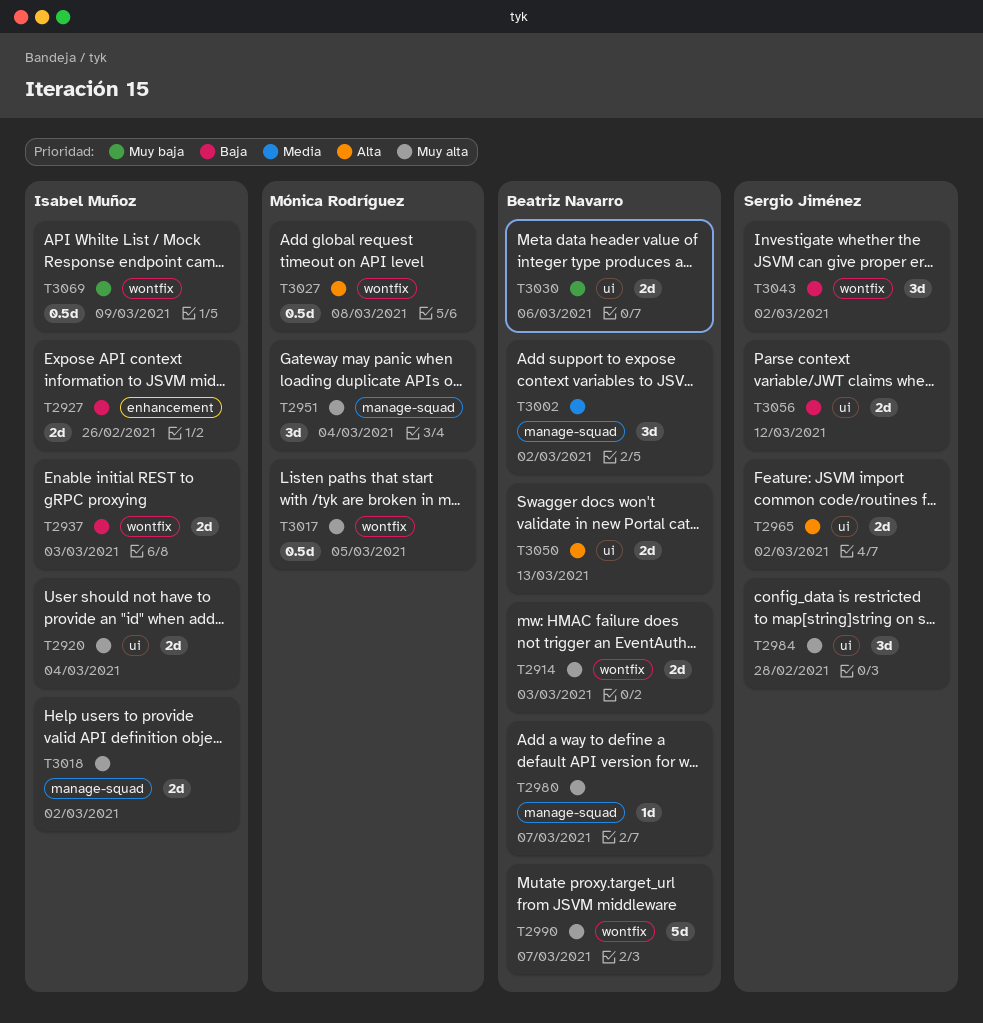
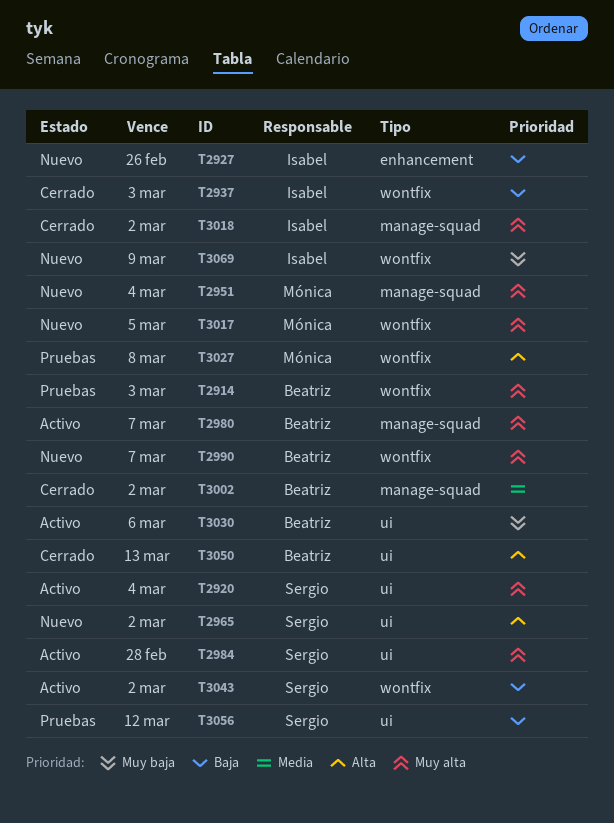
T2920, owner: Isabel Muñoz -> Sergio Jiménez

